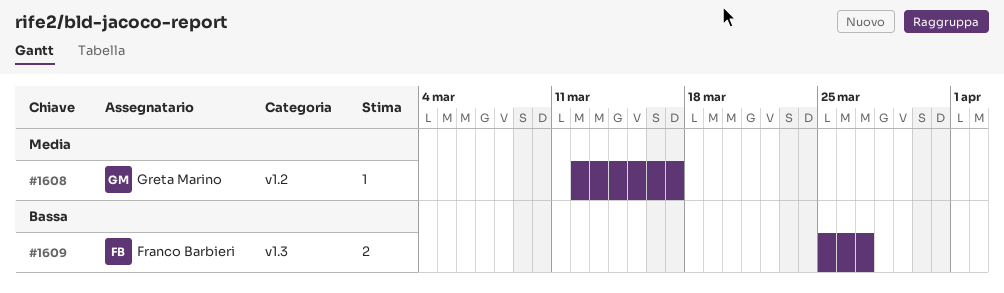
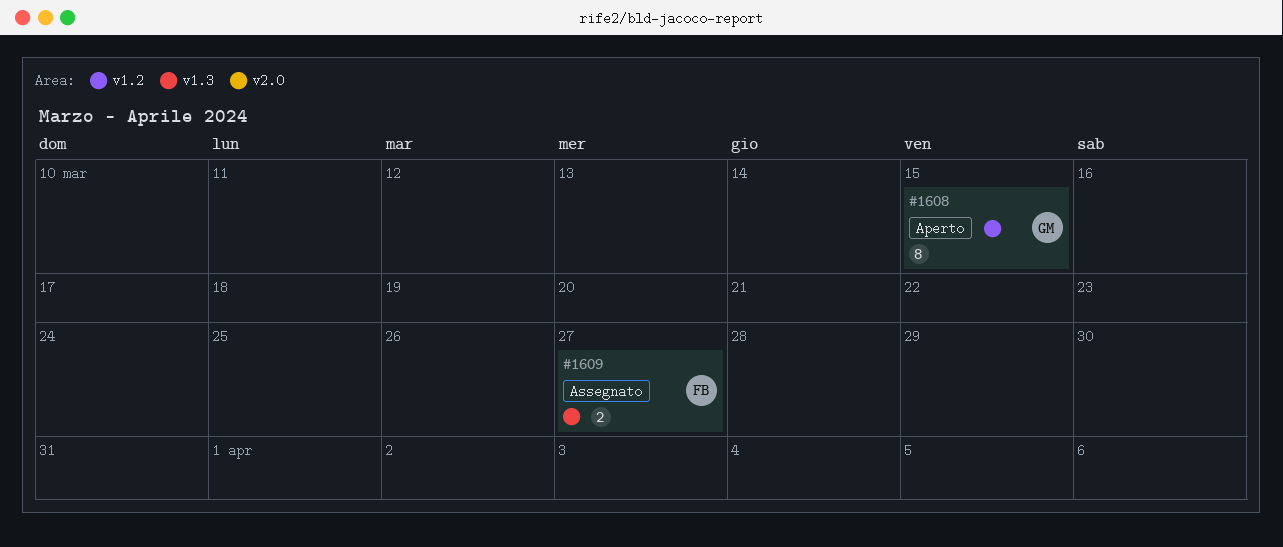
#1608, estimate: 1 -> 8
#1608, due: Mar 17 -> Mar 15

